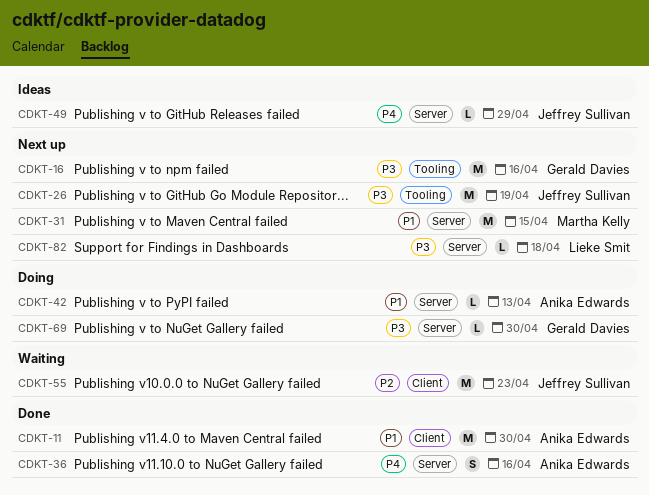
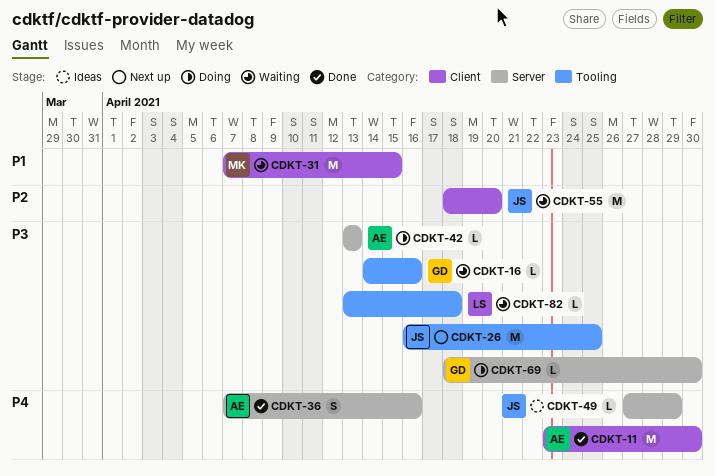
CDKT-11, priority: P1 -> P4
CDKT-16, status: Next up -> Waiting
CDKT-16, estimate: M -> L
CDKT-26, due: Apr 19 -> Apr 25
CDKT-31, status: Next up -> Waiting
CDKT-31, label: Server -> Client
CDKT-42, priority: P1 -> P3
CDKT-55, due: Apr 23 -> Apr 20
CDKT-82, status: Next up -> Waiting
CDKT-82, label: Server -> Tooling

